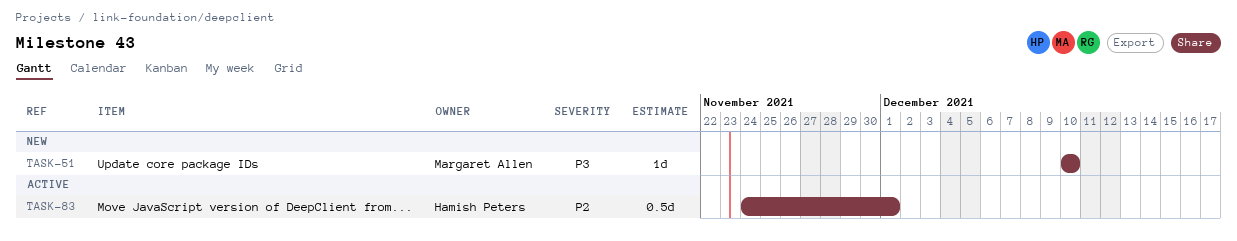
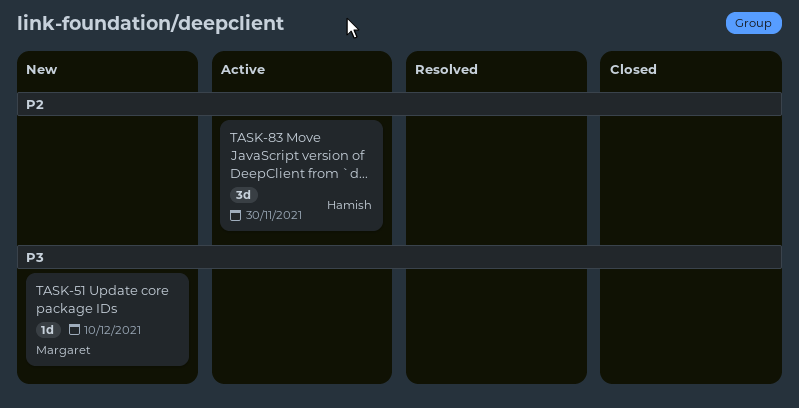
TASK-83, estimate: 0.5d -> 3d
TASK-83, due: Dec 1 -> Nov 30

